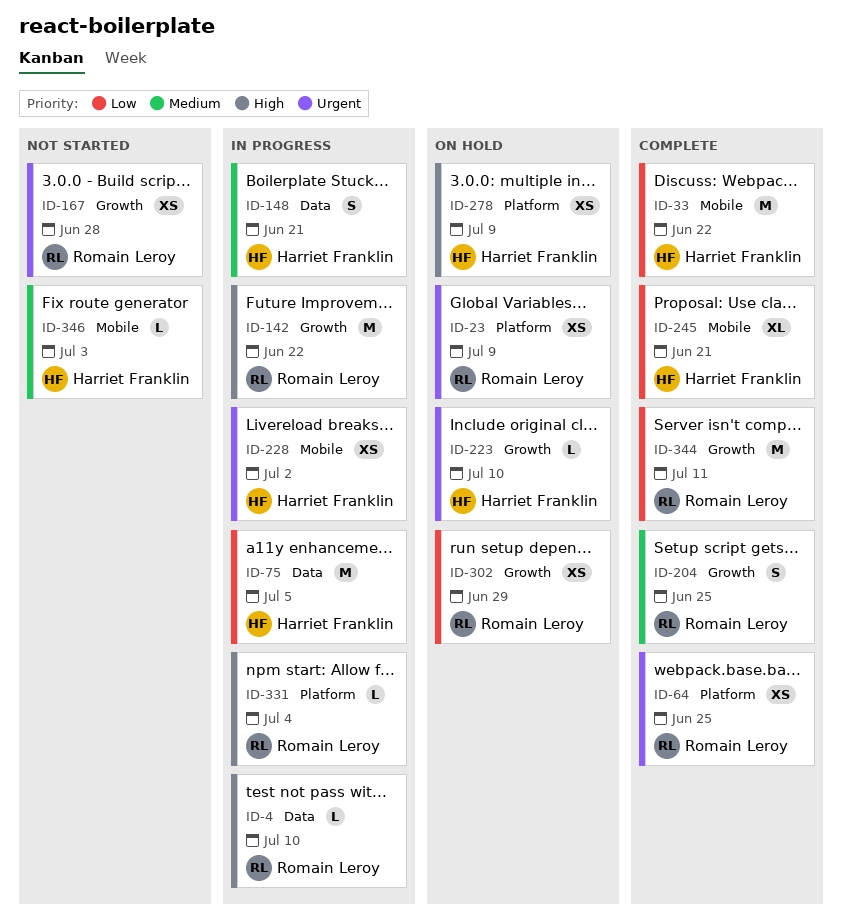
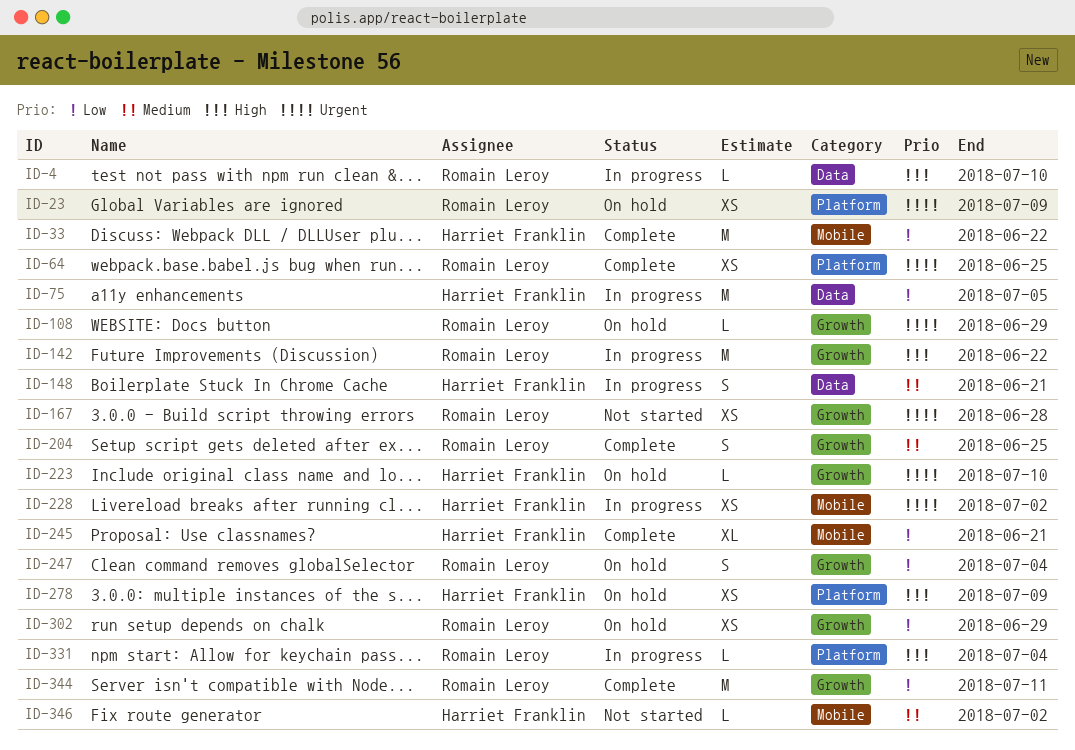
ID-108: none -> present
ID-247: none -> present
ID-346, due: Jul 3 -> Jul 2

